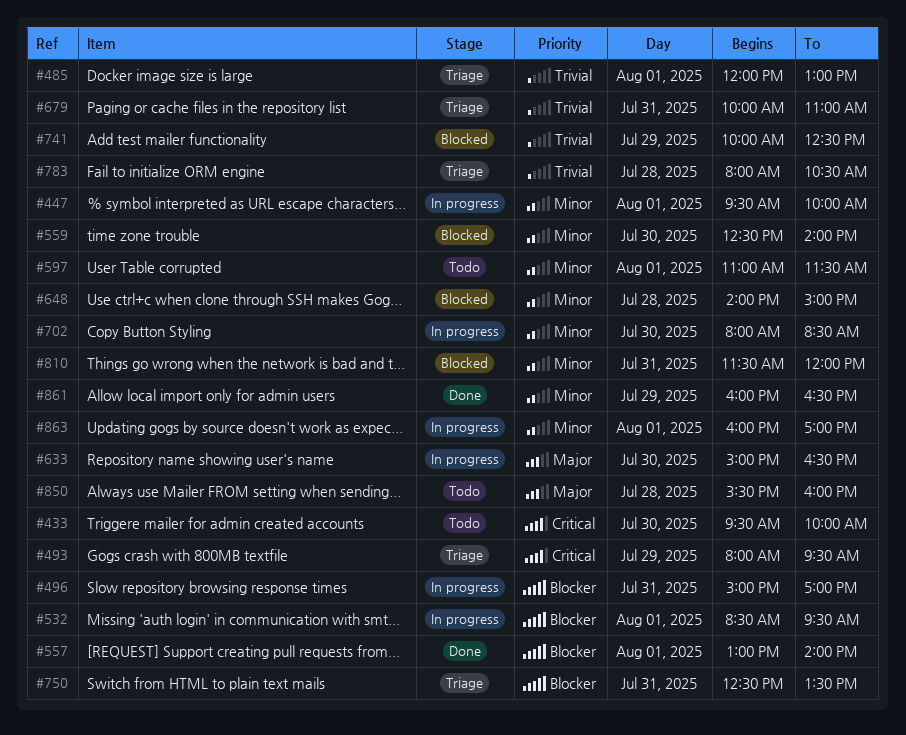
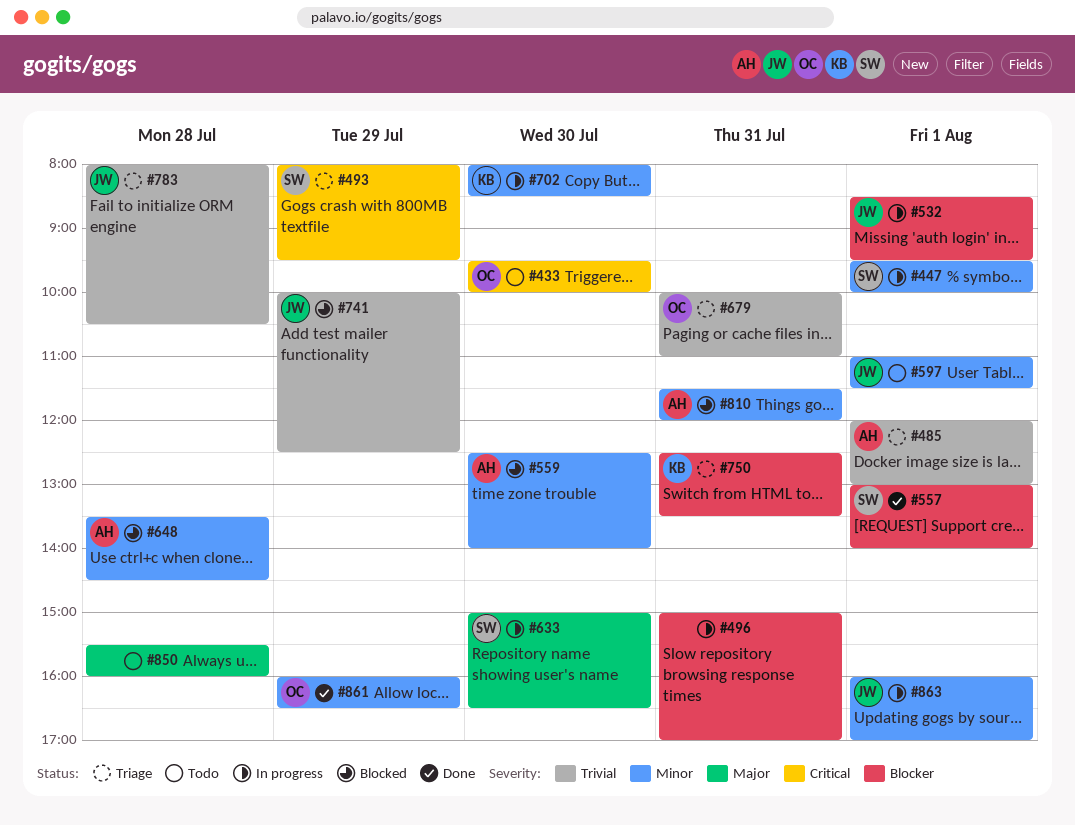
#648, begins: 14:00 -> 13:30
#648, ends: 15:00 -> 14:30

